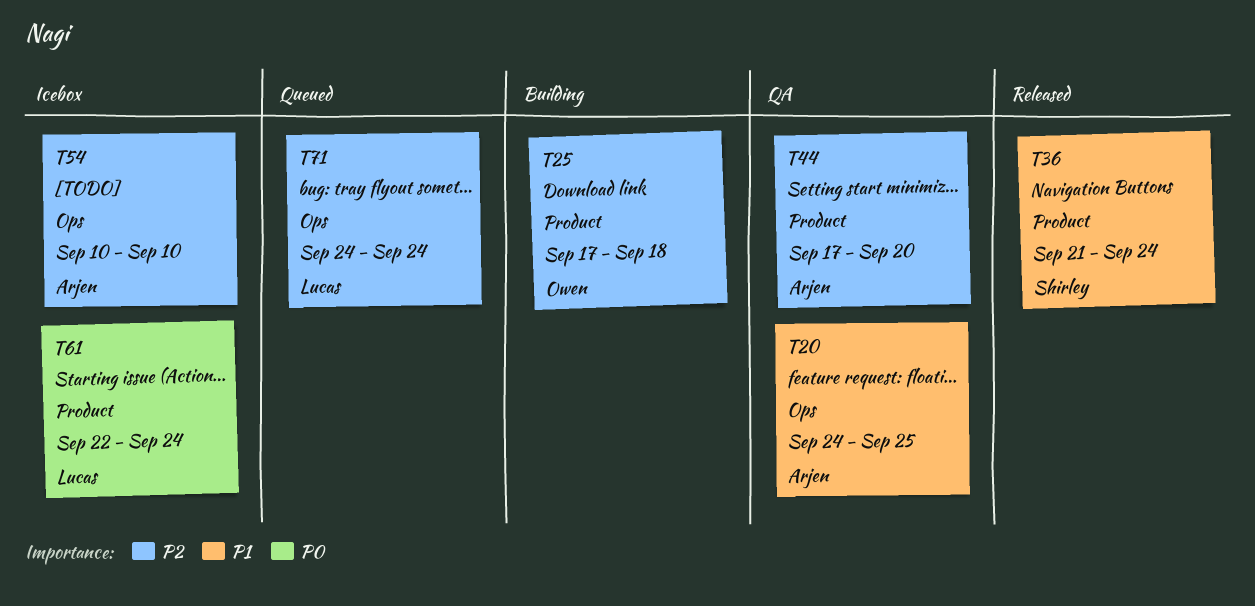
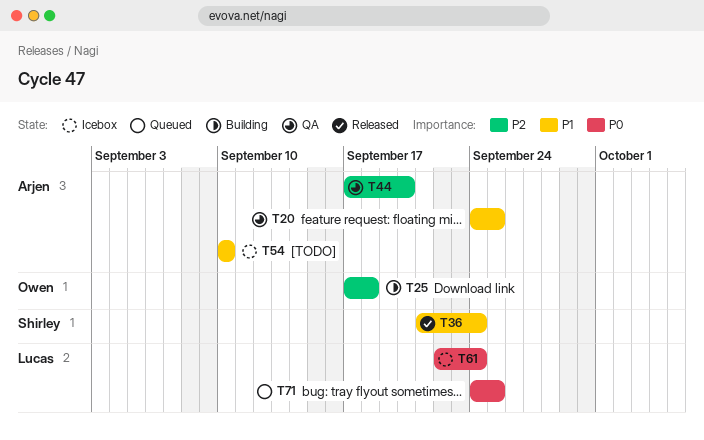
T54, priority: P2 -> P1
T71, priority: P2 -> P0
T71, due: Sep 24 -> Sep 25

